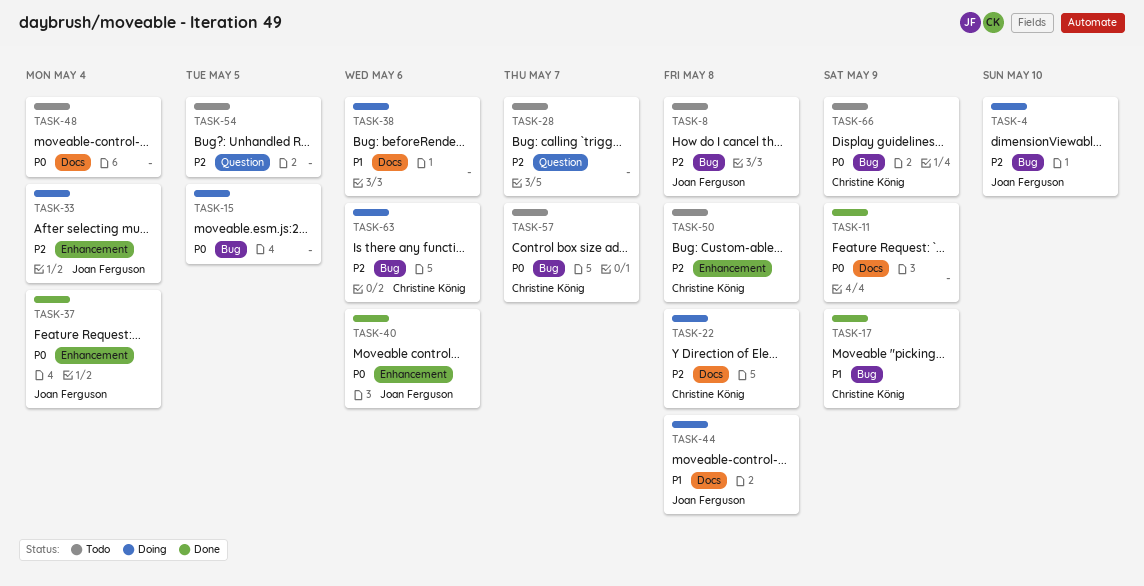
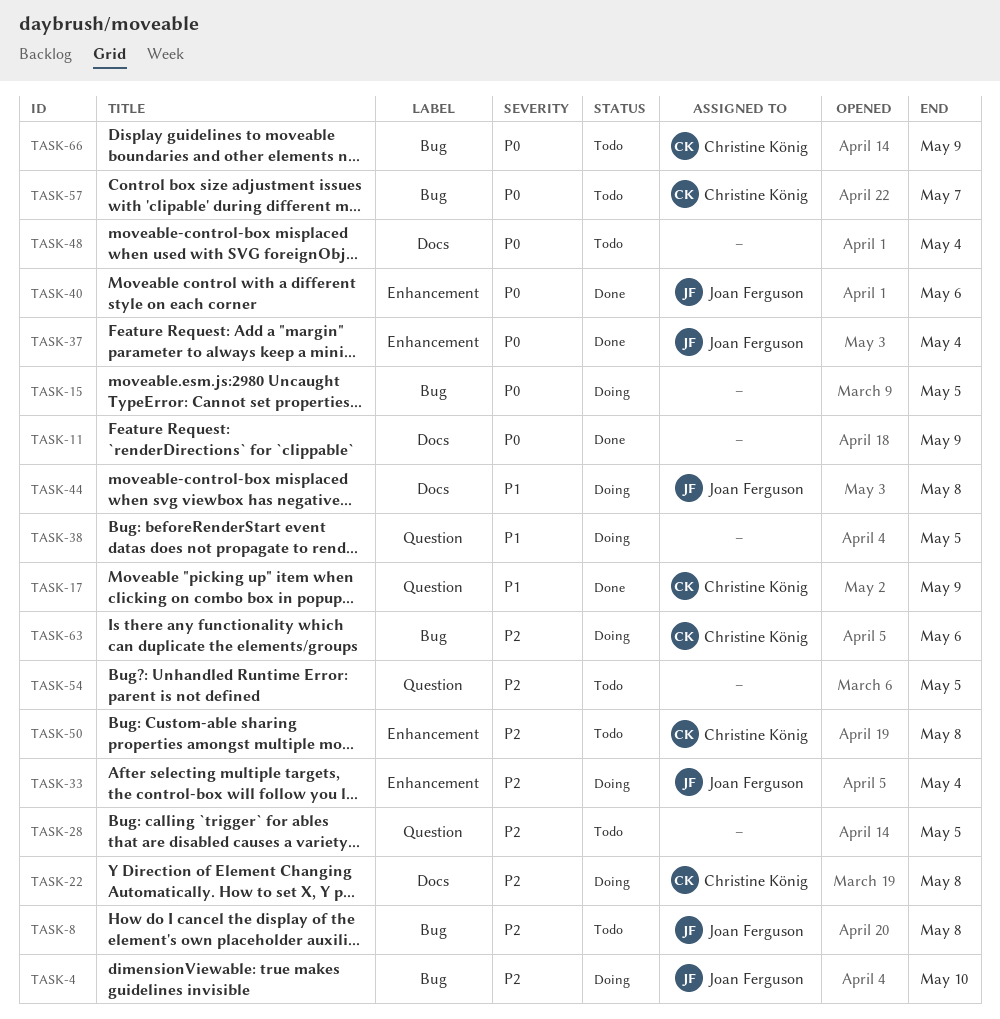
TASK-17, label: Bug -> Question
TASK-28, due: May 7 -> May 5
TASK-38, label: Docs -> Question
TASK-38, due: May 6 -> May 5

